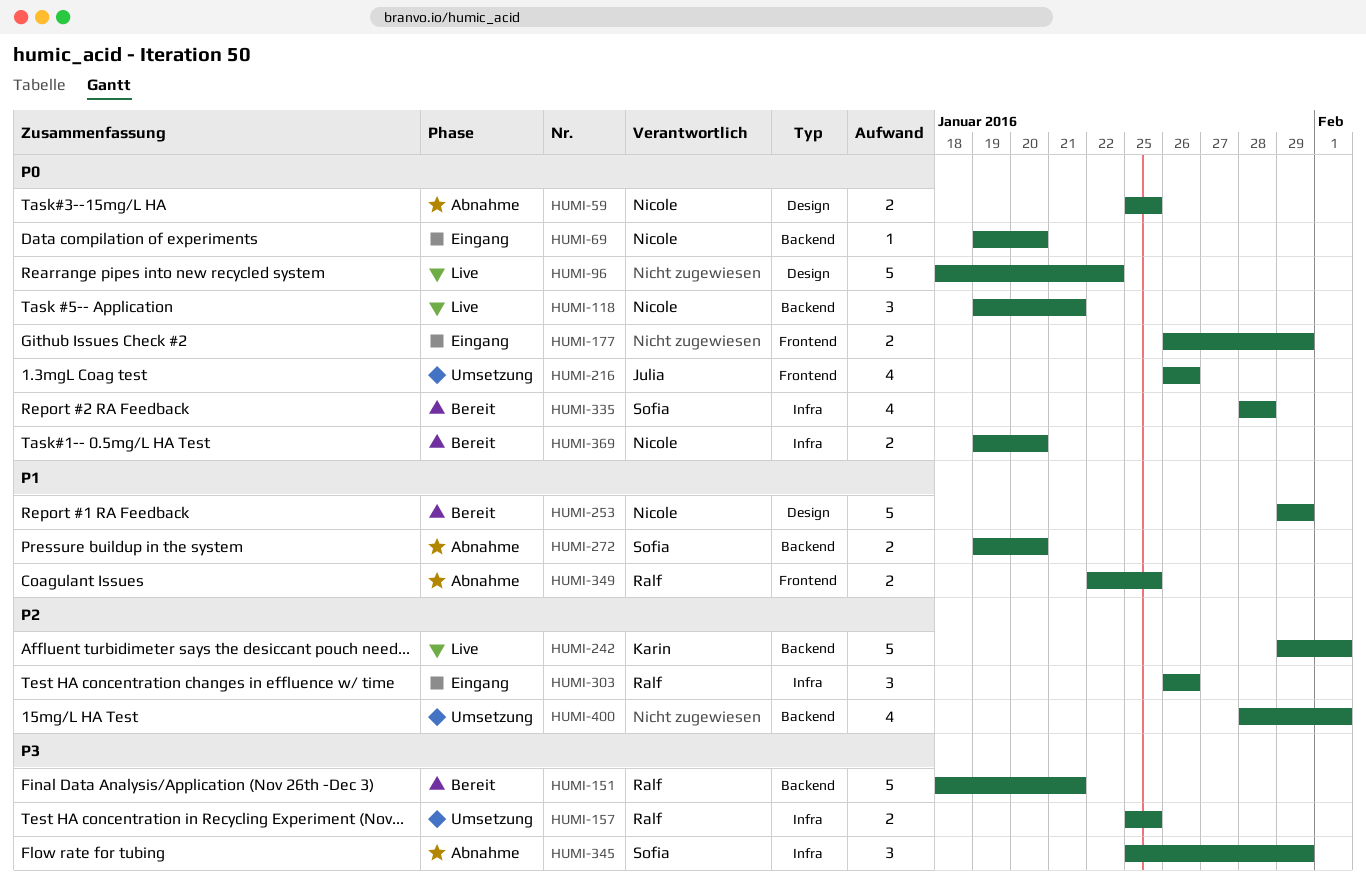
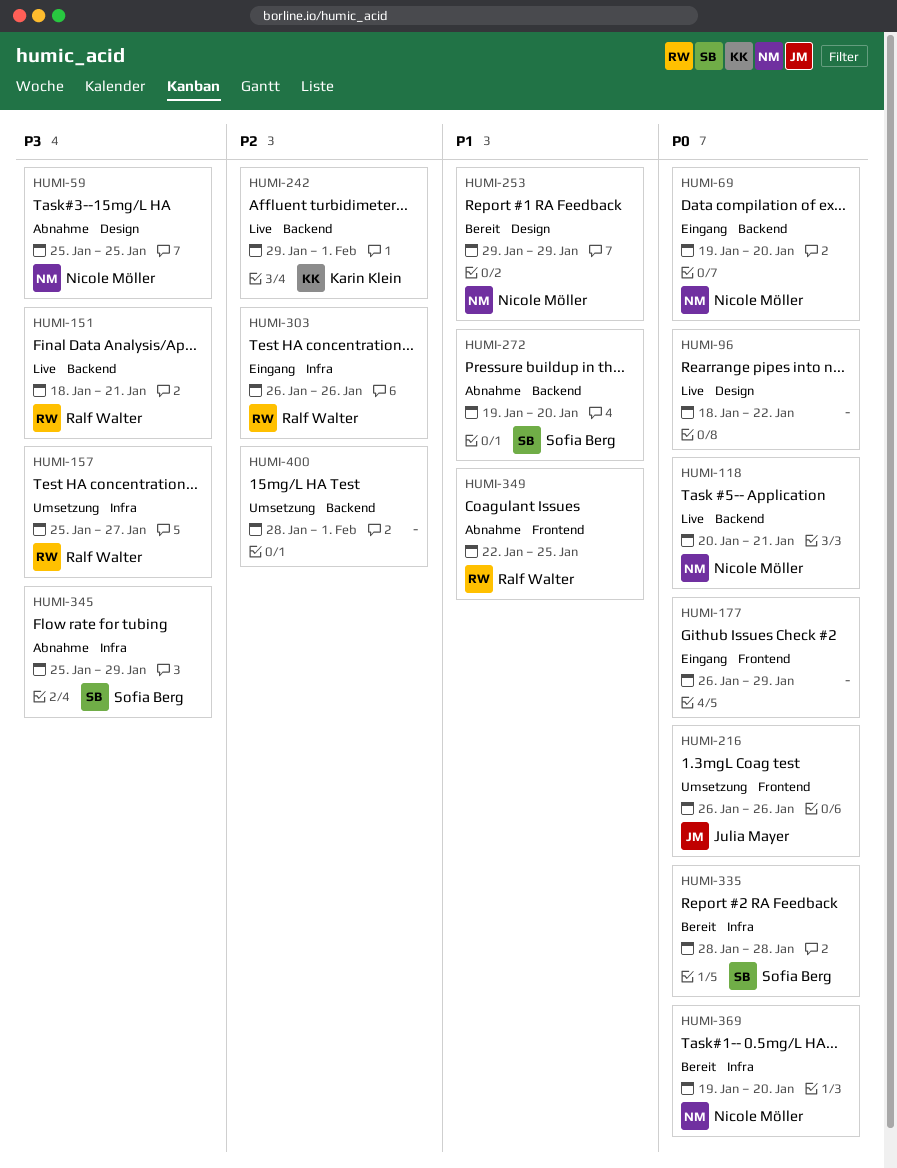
HUMI-59, priority: P0 -> P3
HUMI-118, start: Jan 19 -> Jan 20
HUMI-151, status: Bereit -> Live
HUMI-157, due: Jan 25 -> Jan 27

